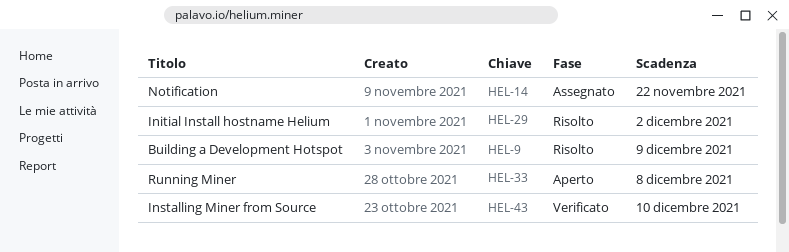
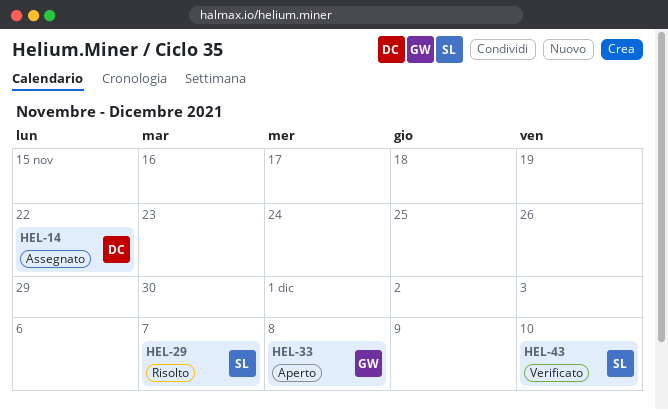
HEL-9: present -> none
HEL-29, due: Dec 2 -> Dec 7

